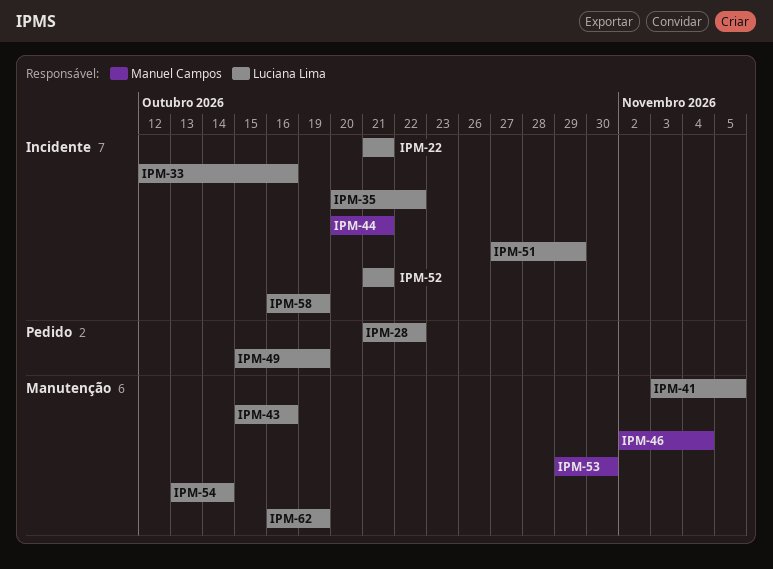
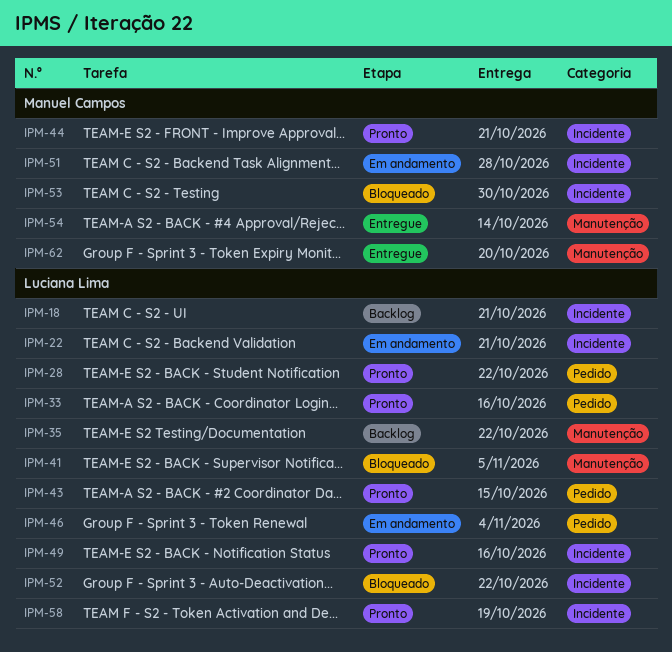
IPM-18: none -> present
IPM-33, label: Incidente -> Pedido
IPM-35, label: Incidente -> Manutenção
IPM-43, label: Manutenção -> Pedido
IPM-43, due: Oct 16 -> Oct 15
IPM-46, owner: Manuel Campos -> Luciana Lima
IPM-46, label: Manutenção -> Pedido
IPM-49, label: Pedido -> Incidente
IPM-49, due: Oct 19 -> Oct 16
IPM-51, owner: Luciana Lima -> Manuel Campos
IPM-51, due: Oct 29 -> Oct 28
IPM-52, due: Oct 21 -> Oct 22
IPM-53, label: Manutenção -> Incidente
IPM-54, owner: Luciana Lima -> Manuel Campos
IPM-62, owner: Luciana Lima -> Manuel Campos
IPM-62, due: Oct 19 -> Oct 20

